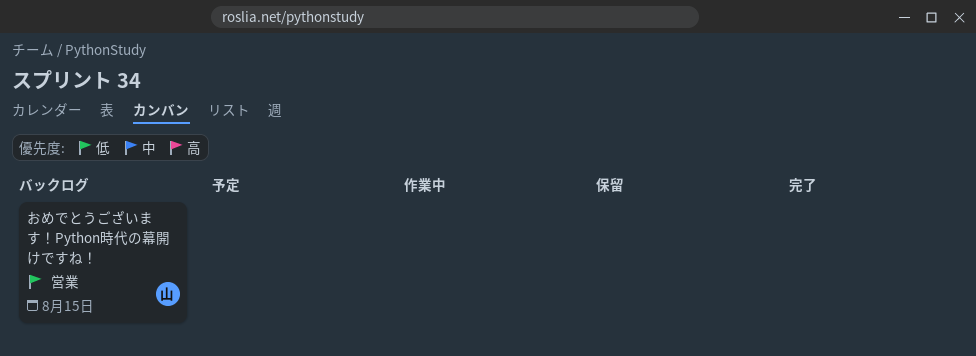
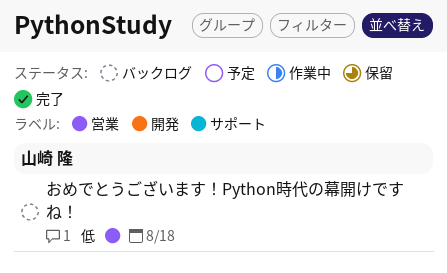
おめでとうございます！Python時代の幕開けですね！, due: Aug 15 -> Aug 18

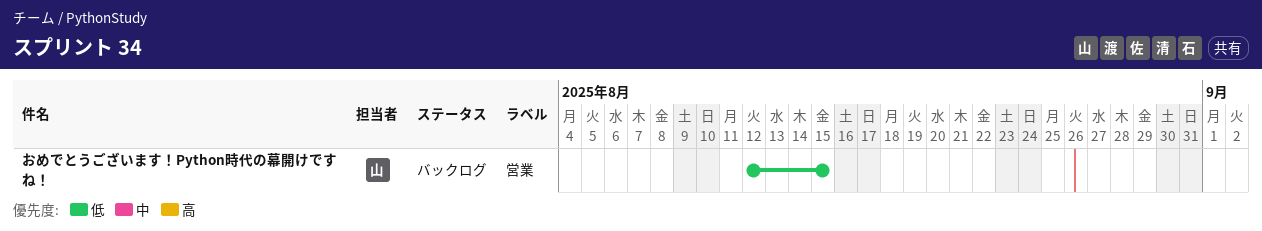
おめでとうございます！Python時代の幕開けですね！, due: Aug 18 -> Aug 15

